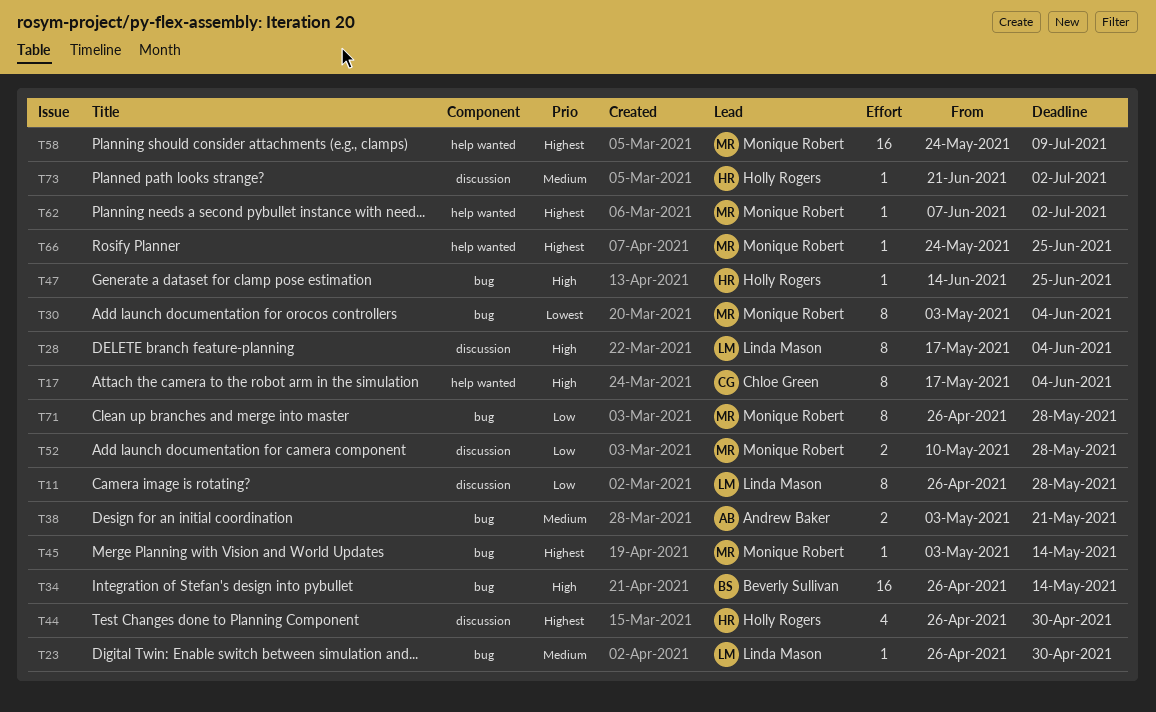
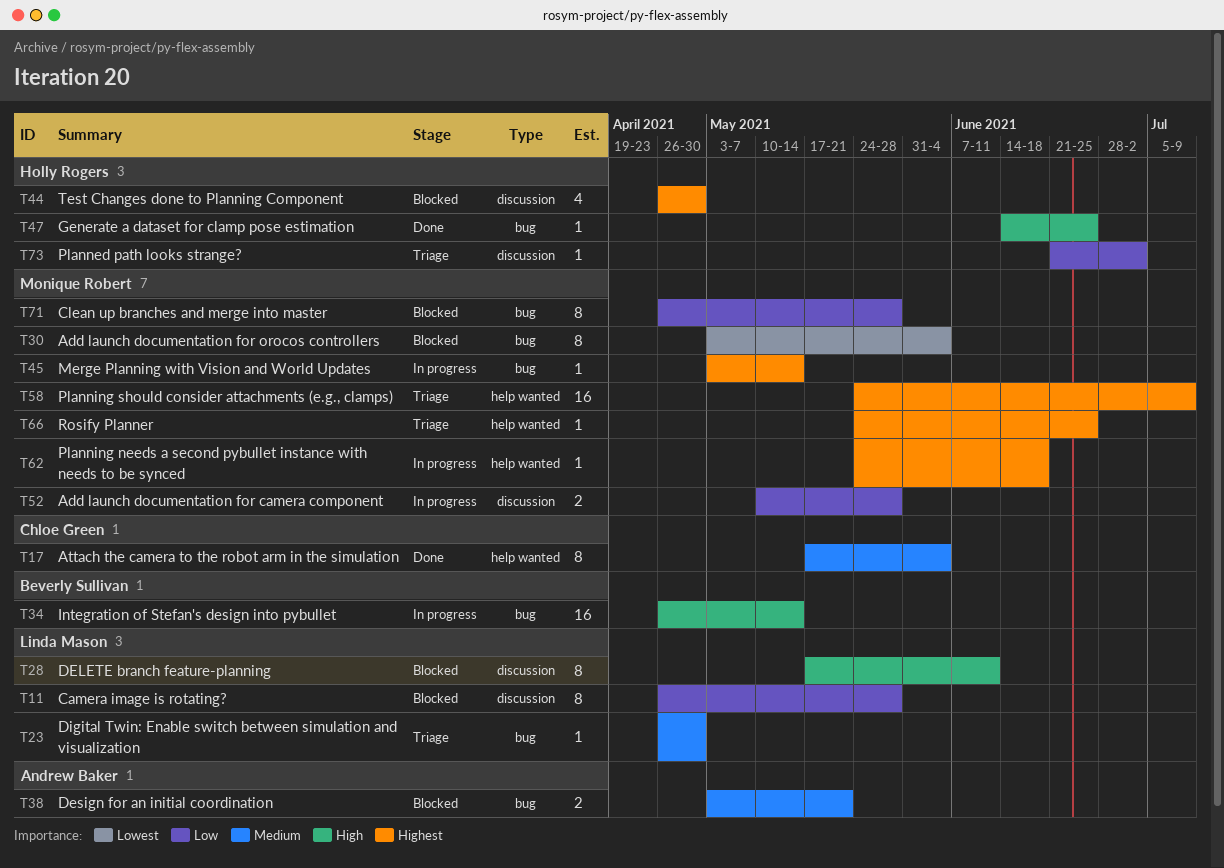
T17, priority: High -> Medium
T28, due: Jun 4 -> Jun 11
T62, start: Jun 7 -> May 24
T62, due: Jul 2 -> Jun 18
T73, priority: Medium -> Low

